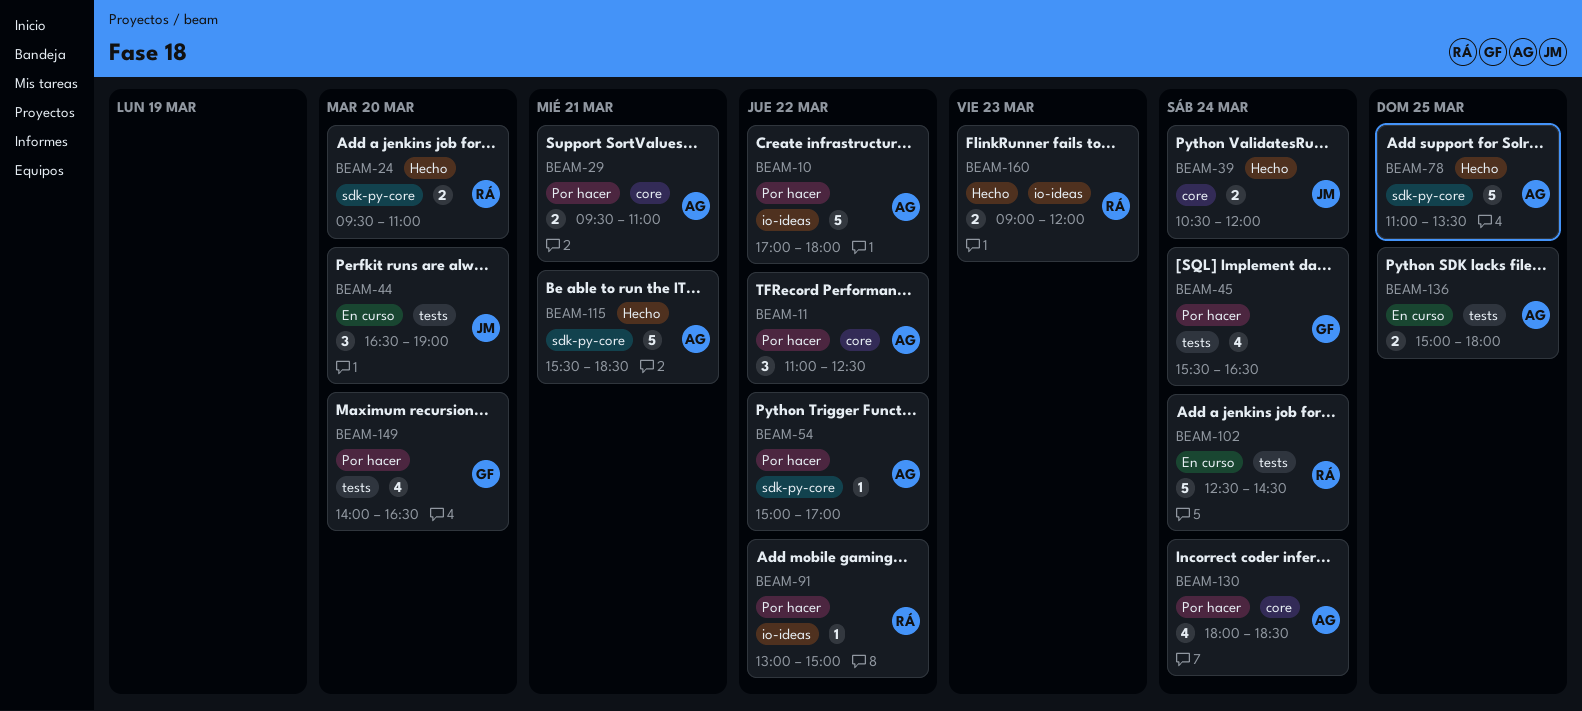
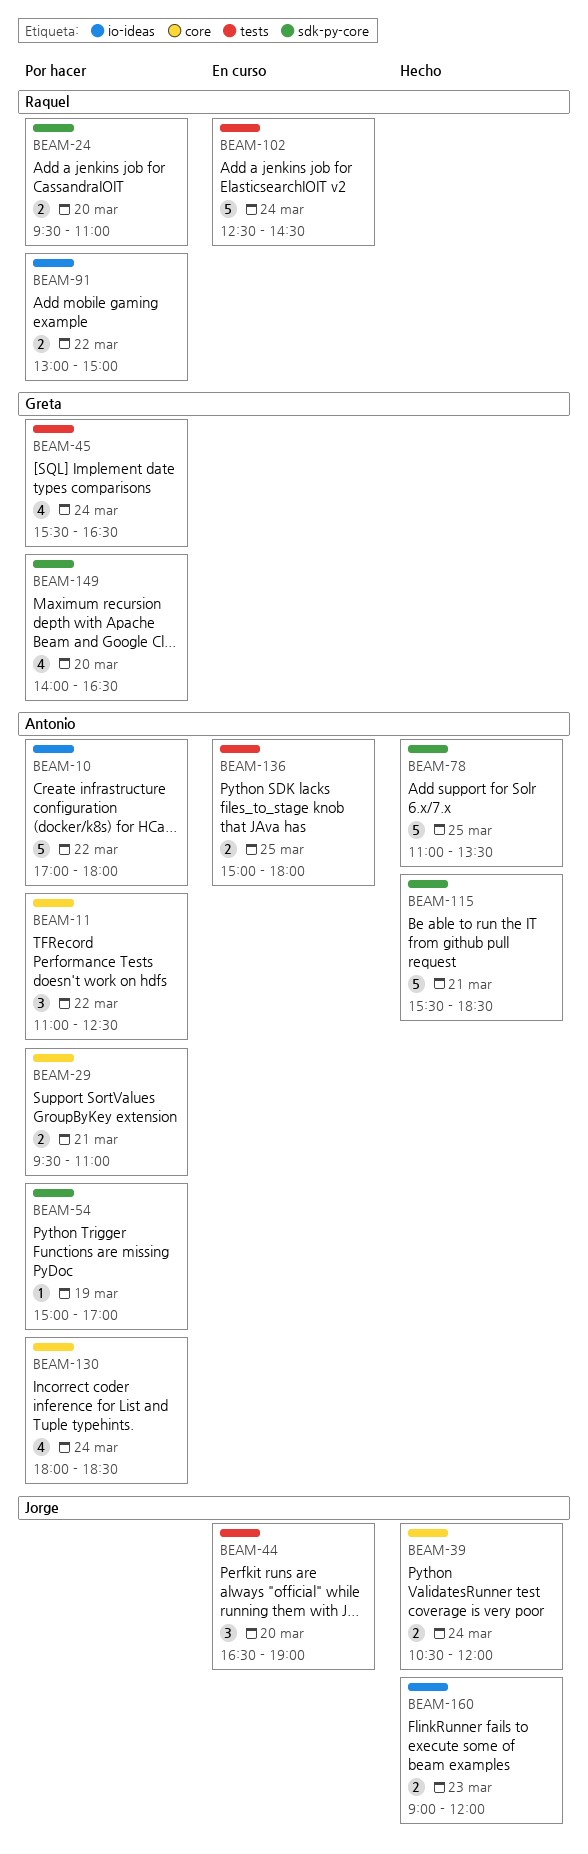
BEAM-24, status: Hecho -> Por hacer
BEAM-54, day: Mar 22 -> Mar 19
BEAM-91, estimate: 1 -> 2
BEAM-149, label: tests -> sdk-py-core
BEAM-160, owner: Raquel -> Jorge

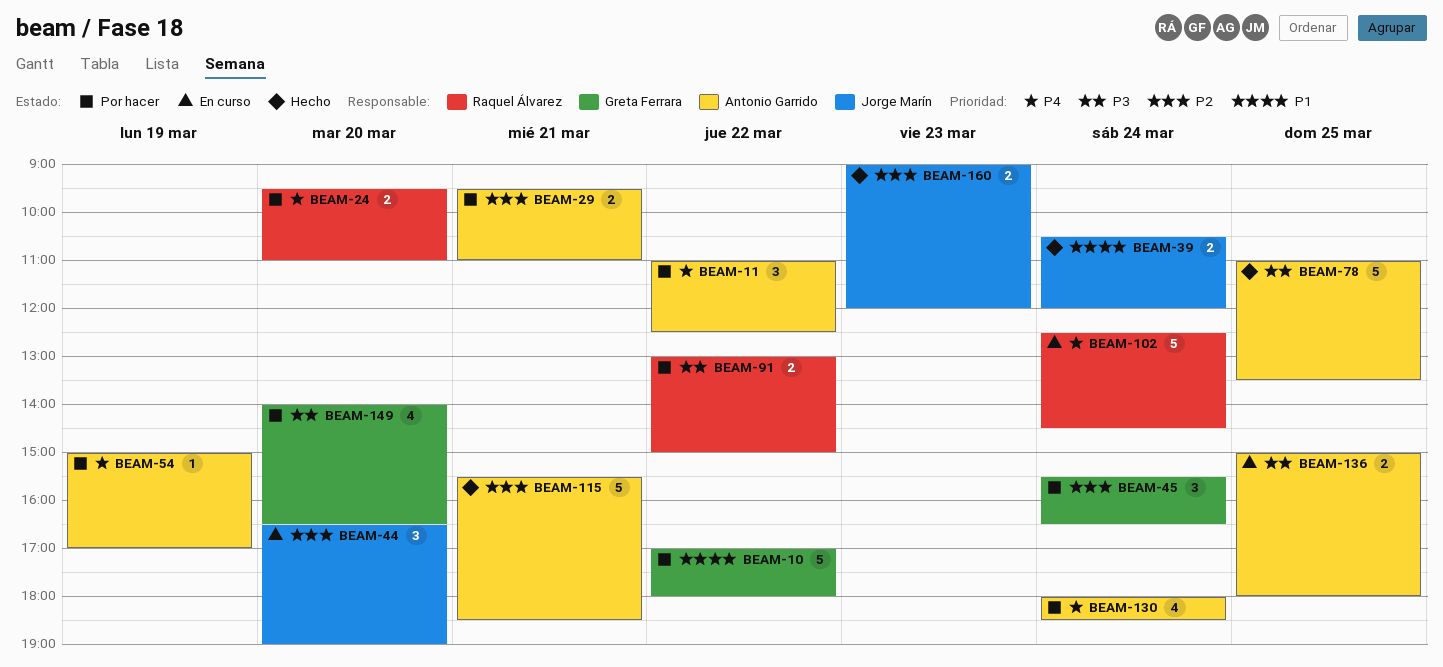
BEAM-10, owner: Antonio Garrido -> Greta Ferrara
BEAM-45, estimate: 4 -> 3

